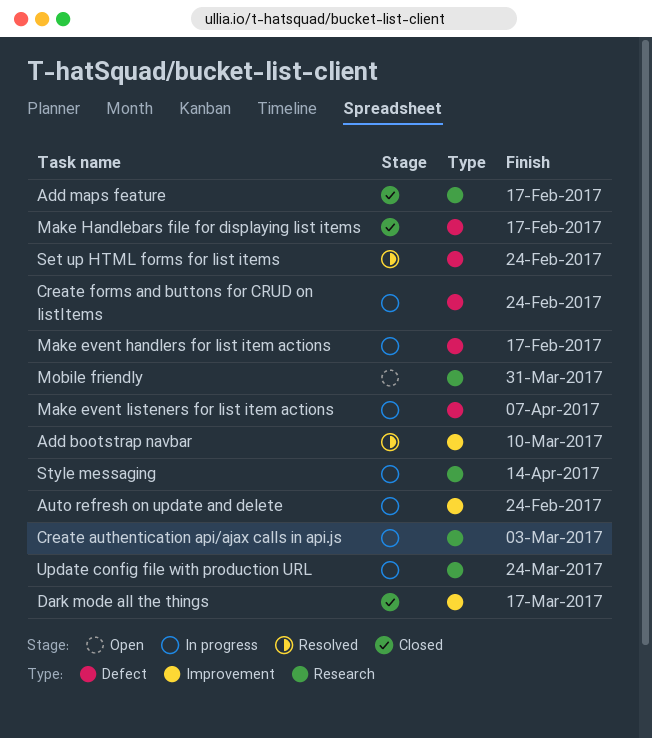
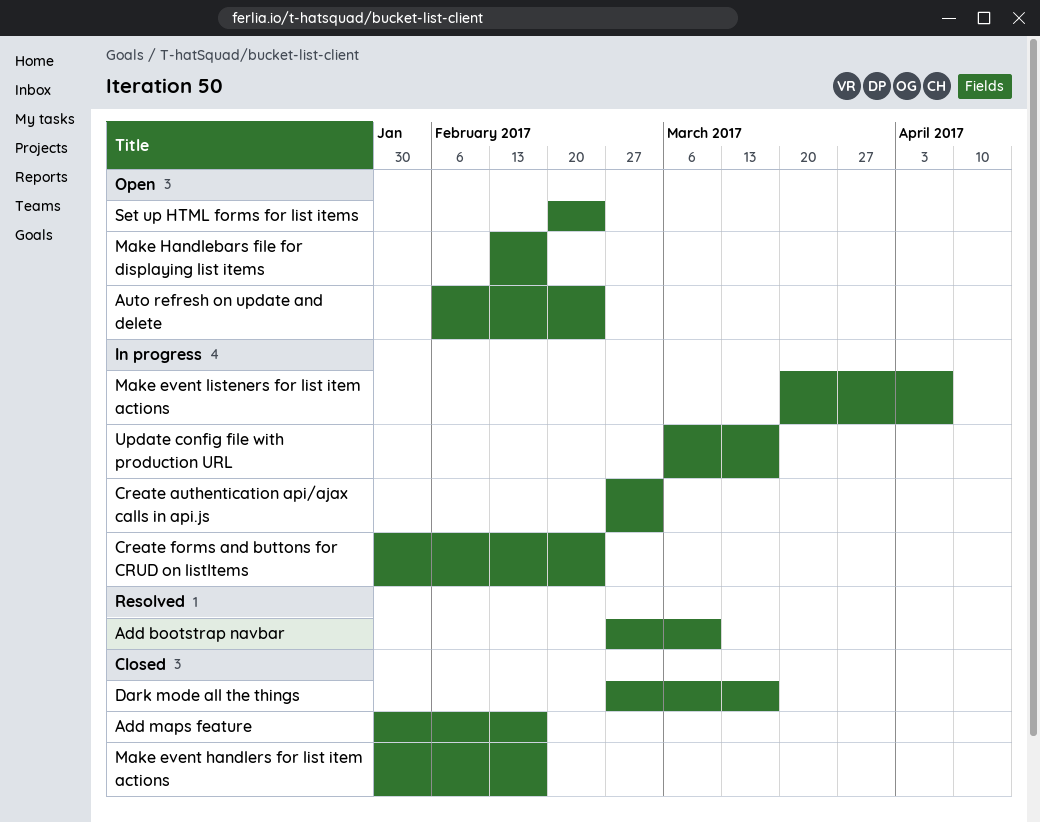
Auto refresh on update and delete, status: In progress -> Open
Make event handlers for list item actions, status: In progress -> Closed
Make Handlebars file for displaying list items, status: Closed -> Open
Mobile friendly: present -> none
Set up HTML forms for list items, status: Resolved -> Open
Style messaging: present -> none
Update config file with production URL, due: Mar 24 -> Mar 17

